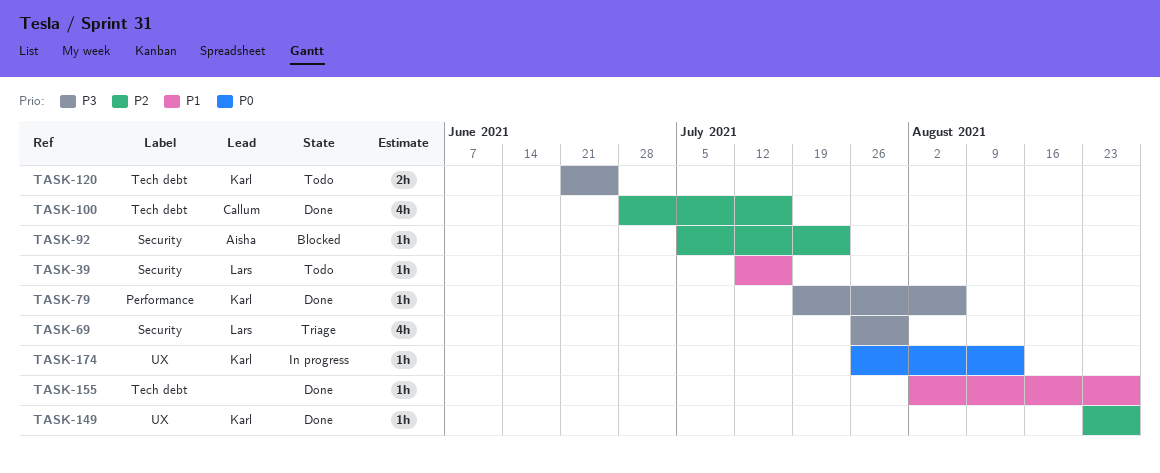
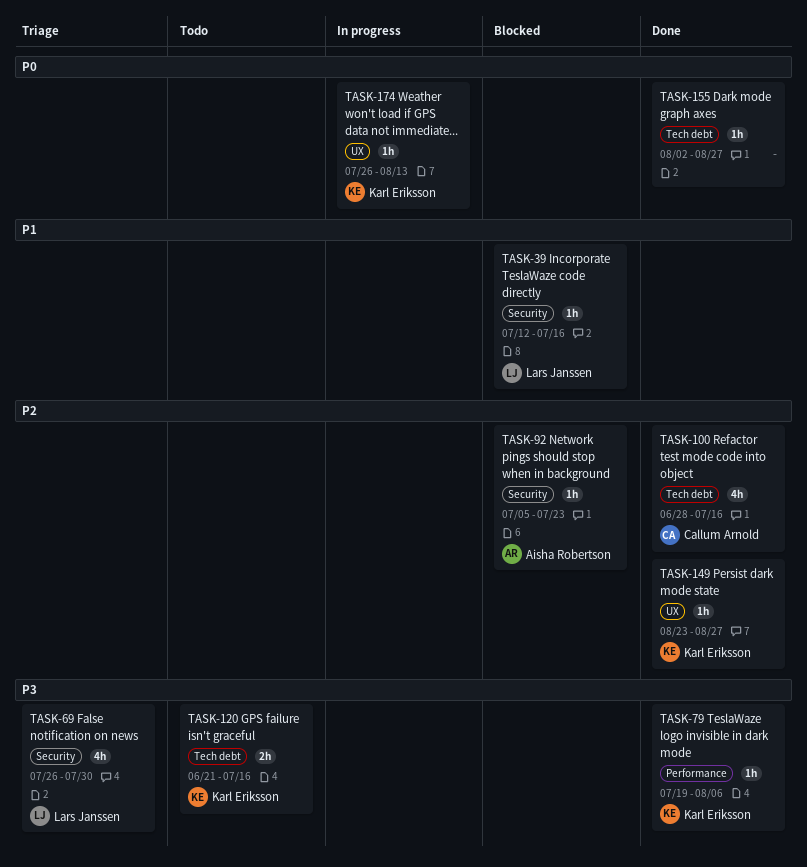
TASK-39, status: Todo -> Blocked
TASK-120, due: Jun 25 -> Jul 16
TASK-155, priority: P1 -> P0

